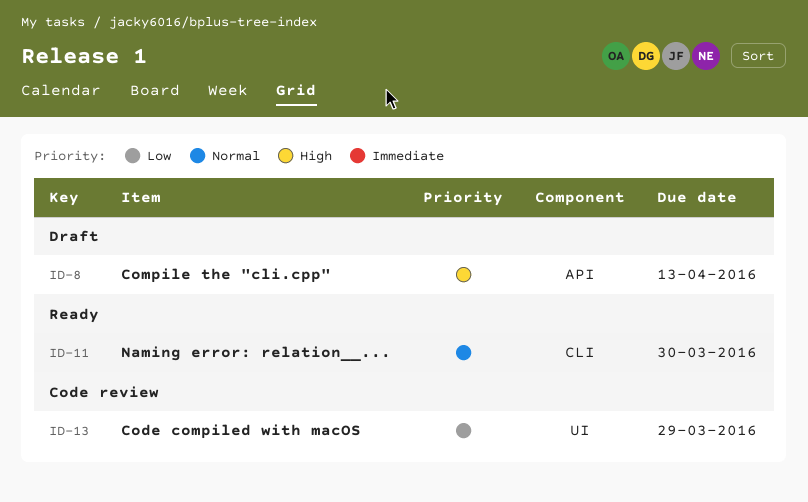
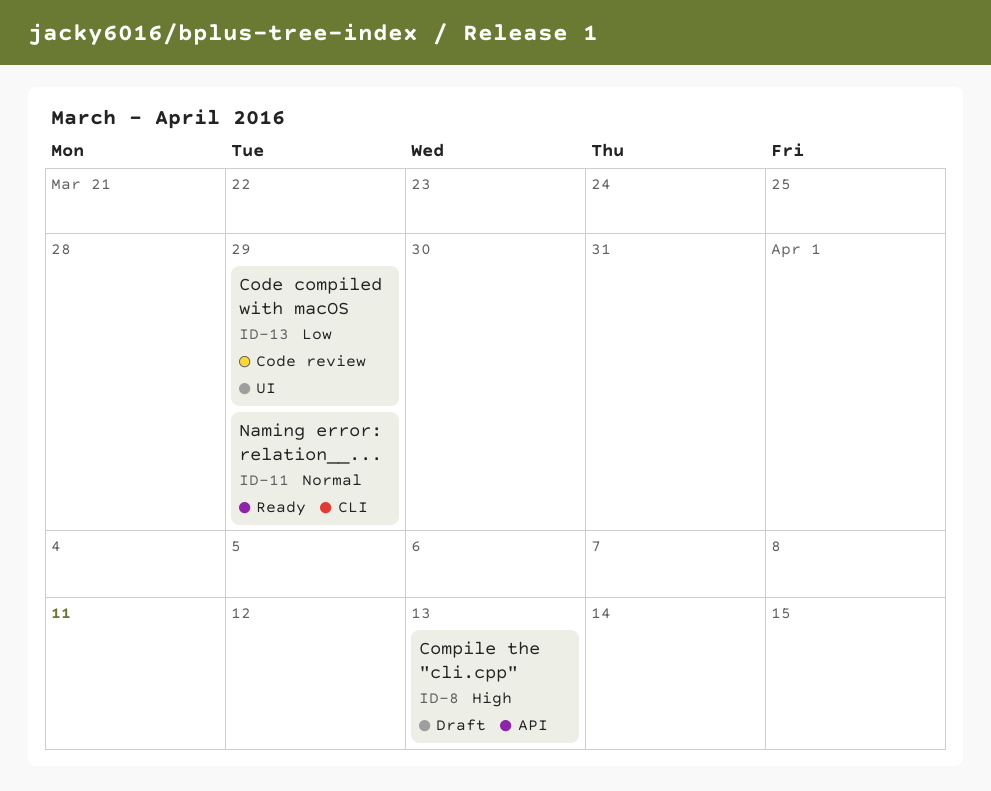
ID-11, due: Mar 30 -> Mar 29

